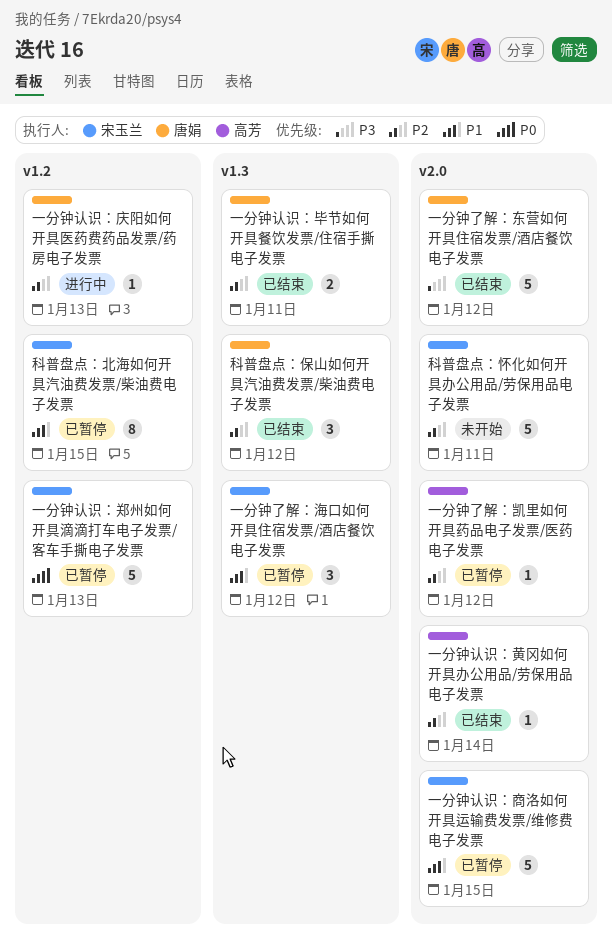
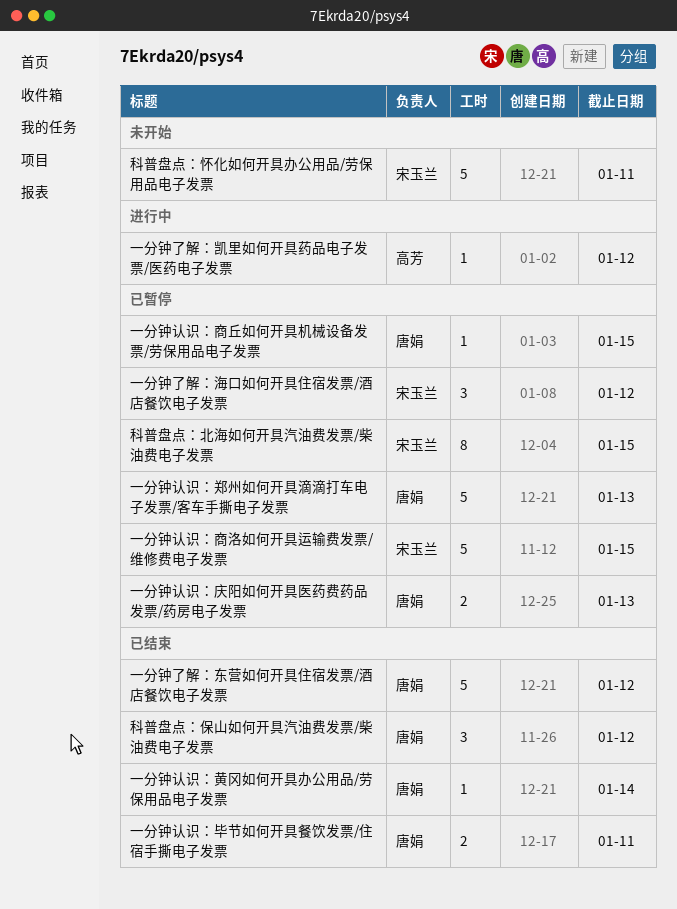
一分钟了解：凯里如何开具药品电子发票/医药电子发票, status: 已暂停 -> 进行中
一分钟认识：商丘如何开具机械设备发票/劳保用品电子发票: none -> present
一分钟认识：庆阳如何开具医药费药品发票/药房电子发票, status: 进行中 -> 已暂停
一分钟认识：庆阳如何开具医药费药品发票/药房电子发票, estimate: 1 -> 2
一分钟认识：郑州如何开具滴滴打车电子发票/客车手撕电子发票, owner: 宋玉兰 -> 唐娟
一分钟认识：黄冈如何开具办公用品/劳保用品电子发票, owner: 高芳 -> 唐娟

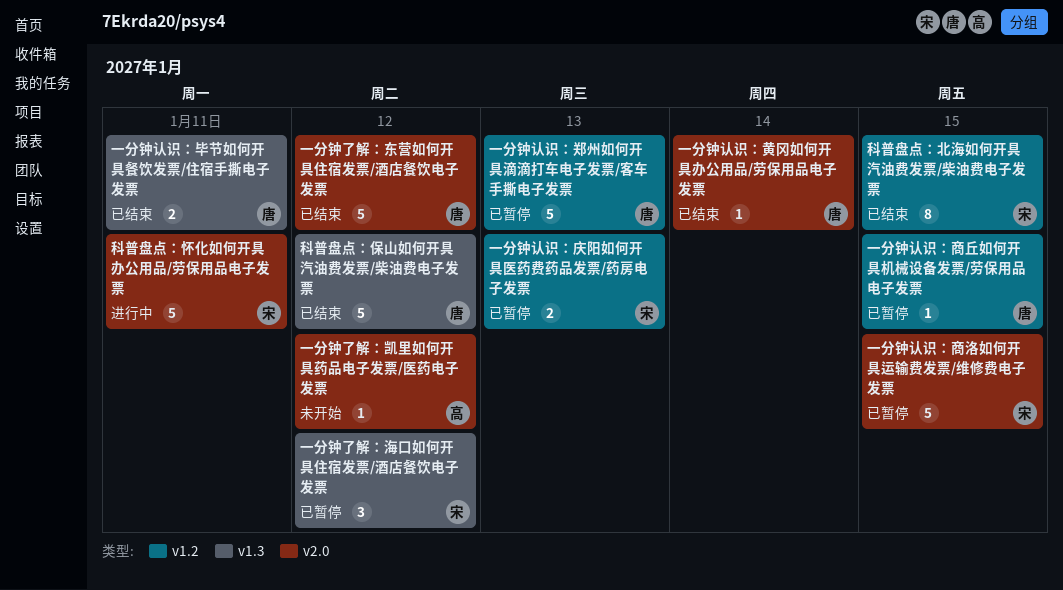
一分钟了解：凯里如何开具药品电子发票/医药电子发票, status: 进行中 -> 未开始
一分钟认识：庆阳如何开具医药费药品发票/药房电子发票, owner: 唐娟 -> 宋玉兰
科普盘点：保山如何开具汽油费发票/柴油费电子发票, estimate: 3 -> 5
科普盘点：北海如何开具汽油费发票/柴油费电子发票, status: 已暂停 -> 已结束
科普盘点：怀化如何开具办公用品/劳保用品电子发票, status: 未开始 -> 进行中

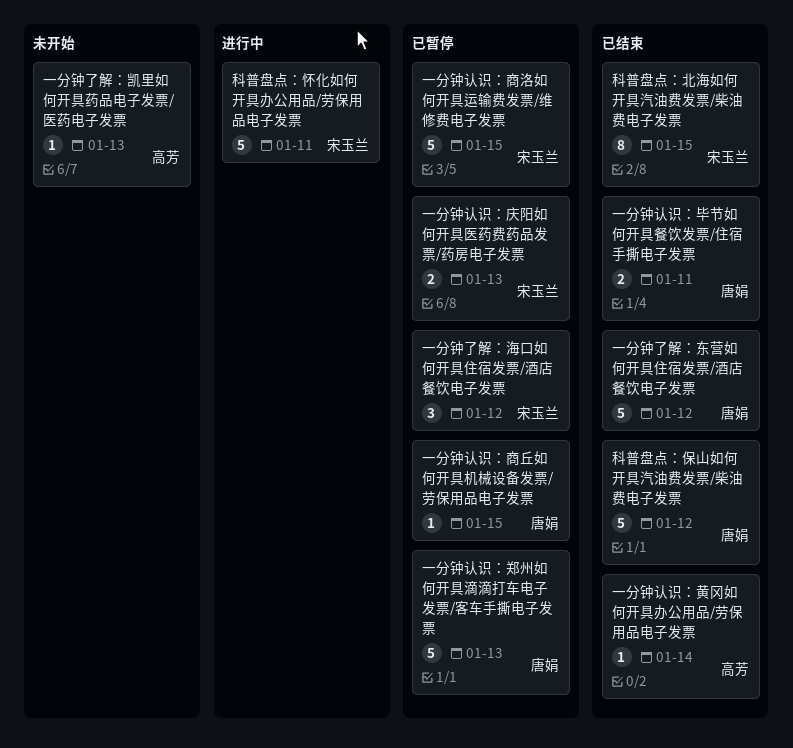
一分钟了解：凯里如何开具药品电子发票/医药电子发票, due: Jan 12 -> Jan 13
一分钟认识：黄冈如何开具办公用品/劳保用品电子发票, owner: 唐娟 -> 高芳

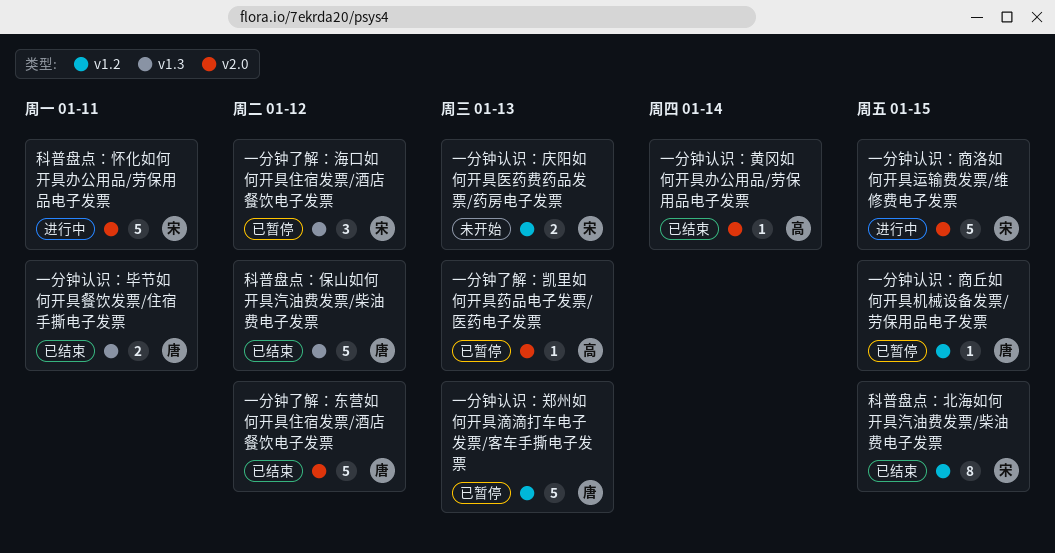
一分钟了解：凯里如何开具药品电子发票/医药电子发票, status: 未开始 -> 已暂停
一分钟认识：商洛如何开具运输费发票/维修费电子发票, status: 已暂停 -> 进行中
一分钟认识：庆阳如何开具医药费药品发票/药房电子发票, status: 已暂停 -> 未开始

